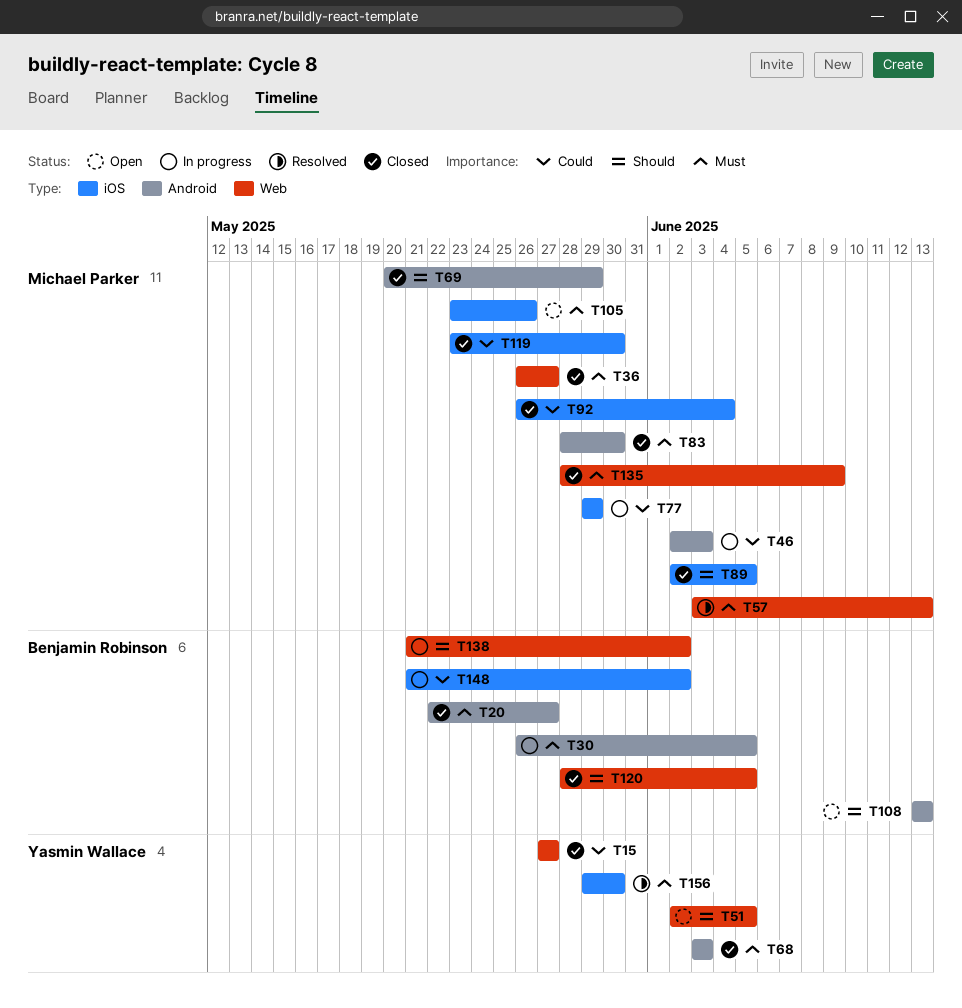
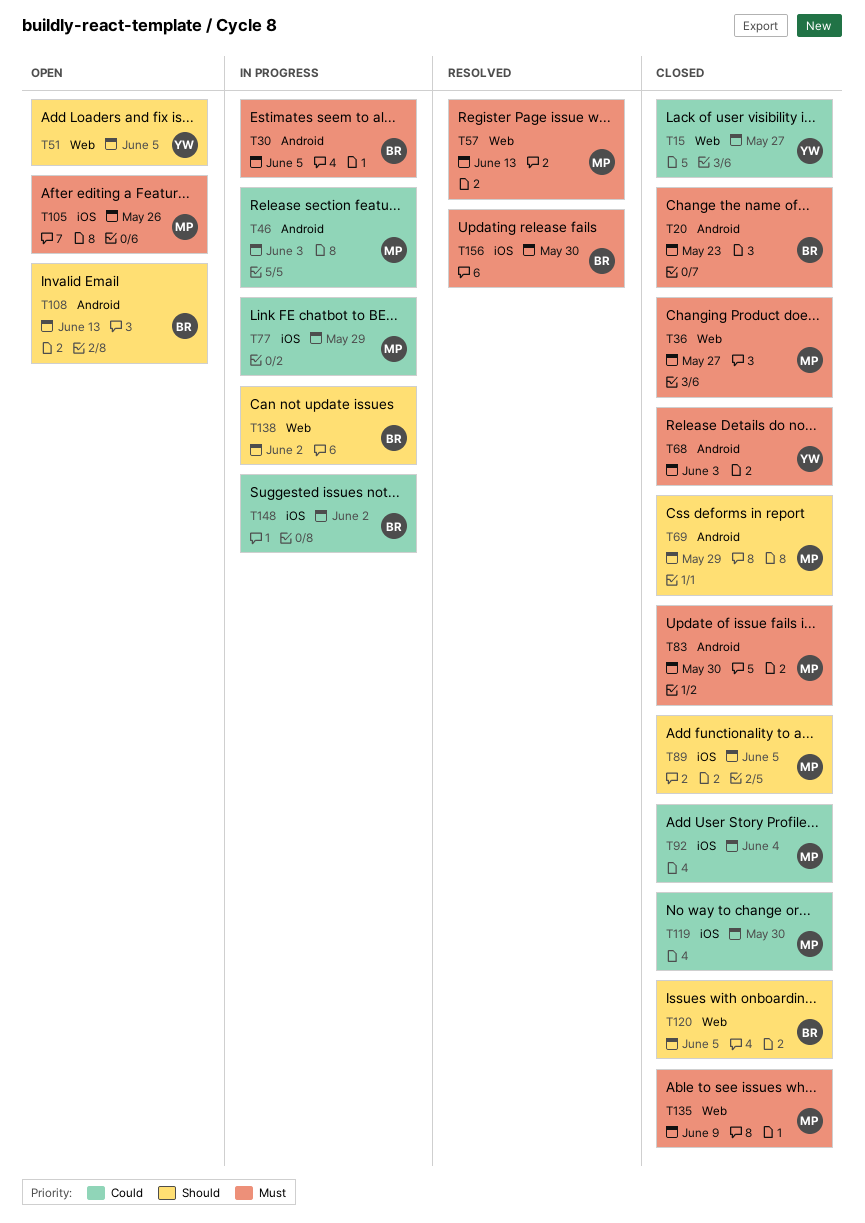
T20, due: May 27 -> May 23
T156, owner: Yasmin Wallace -> Benjamin Robinson

